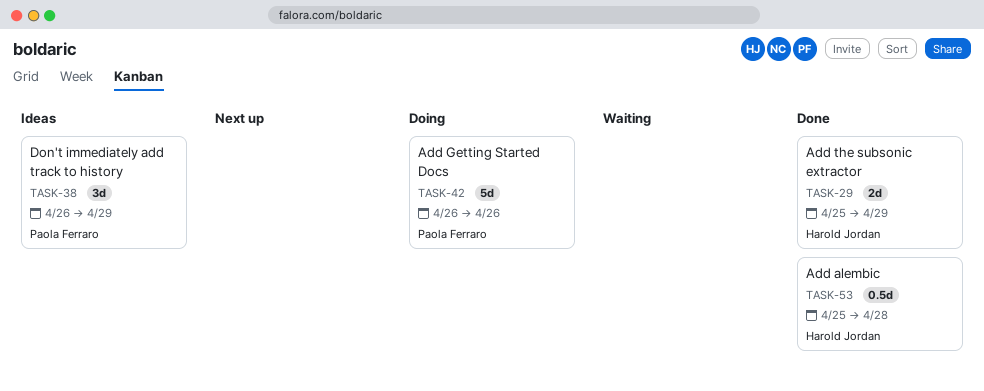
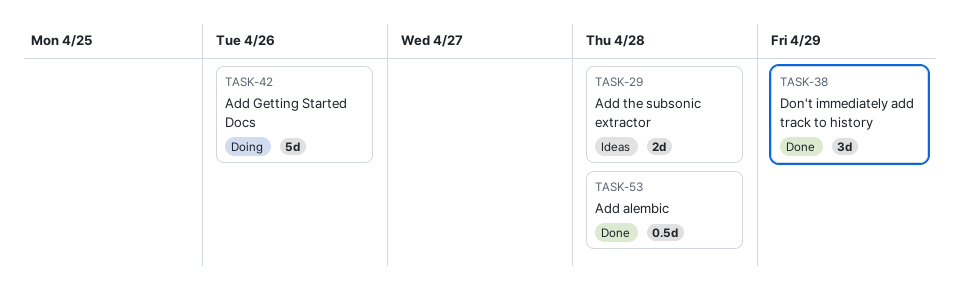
TASK-29, status: Done -> Ideas
TASK-29, due: Apr 29 -> Apr 28
TASK-38, status: Ideas -> Done

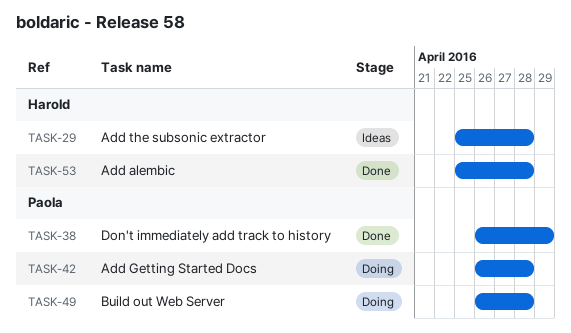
TASK-42, due: Apr 26 -> Apr 28
TASK-49: none -> present

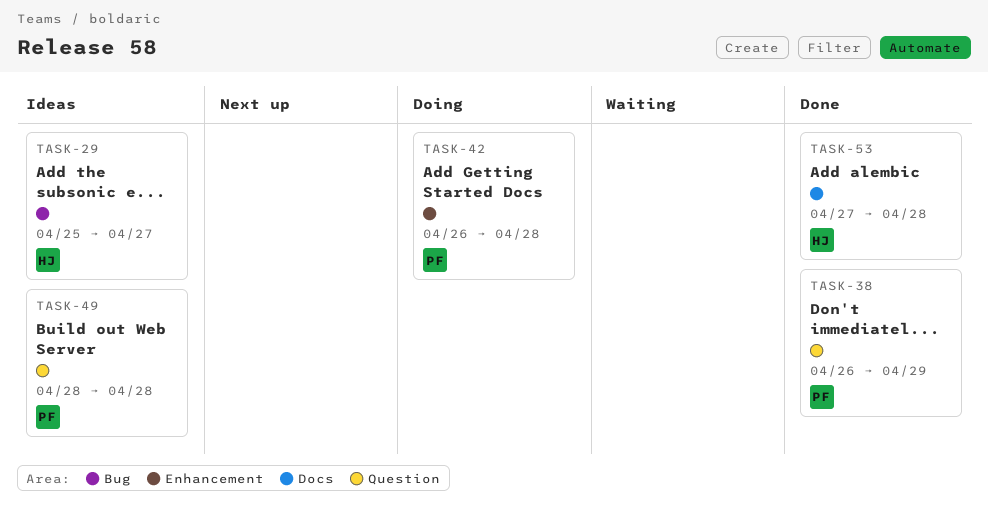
TASK-29, due: Apr 28 -> Apr 27
TASK-49, status: Doing -> Ideas
TASK-49, start: Apr 26 -> Apr 28
TASK-53, start: Apr 25 -> Apr 27

